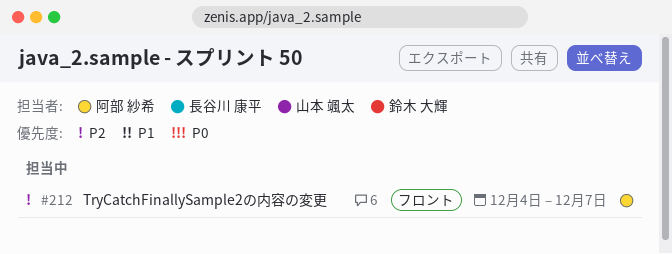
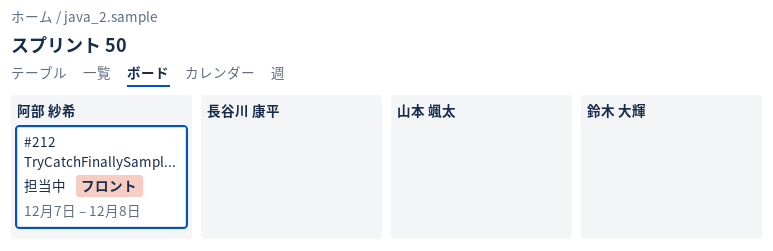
#212, start: Dec 4 -> Dec 7
#212, due: Dec 7 -> Dec 8

